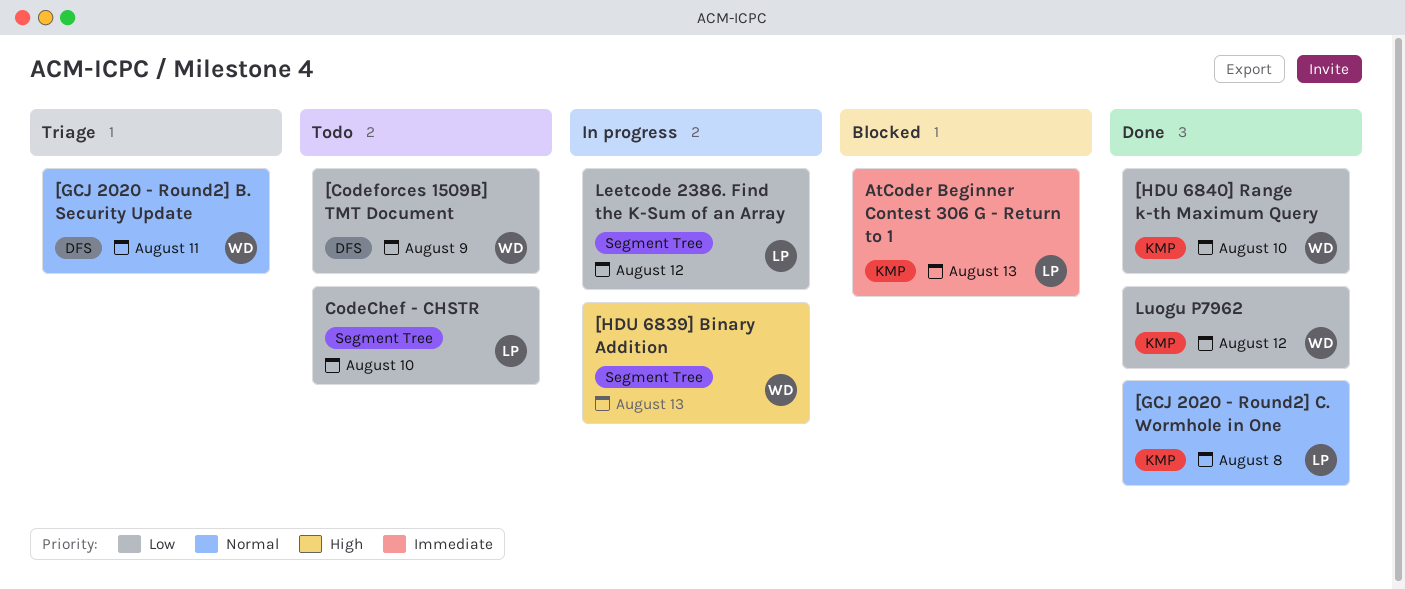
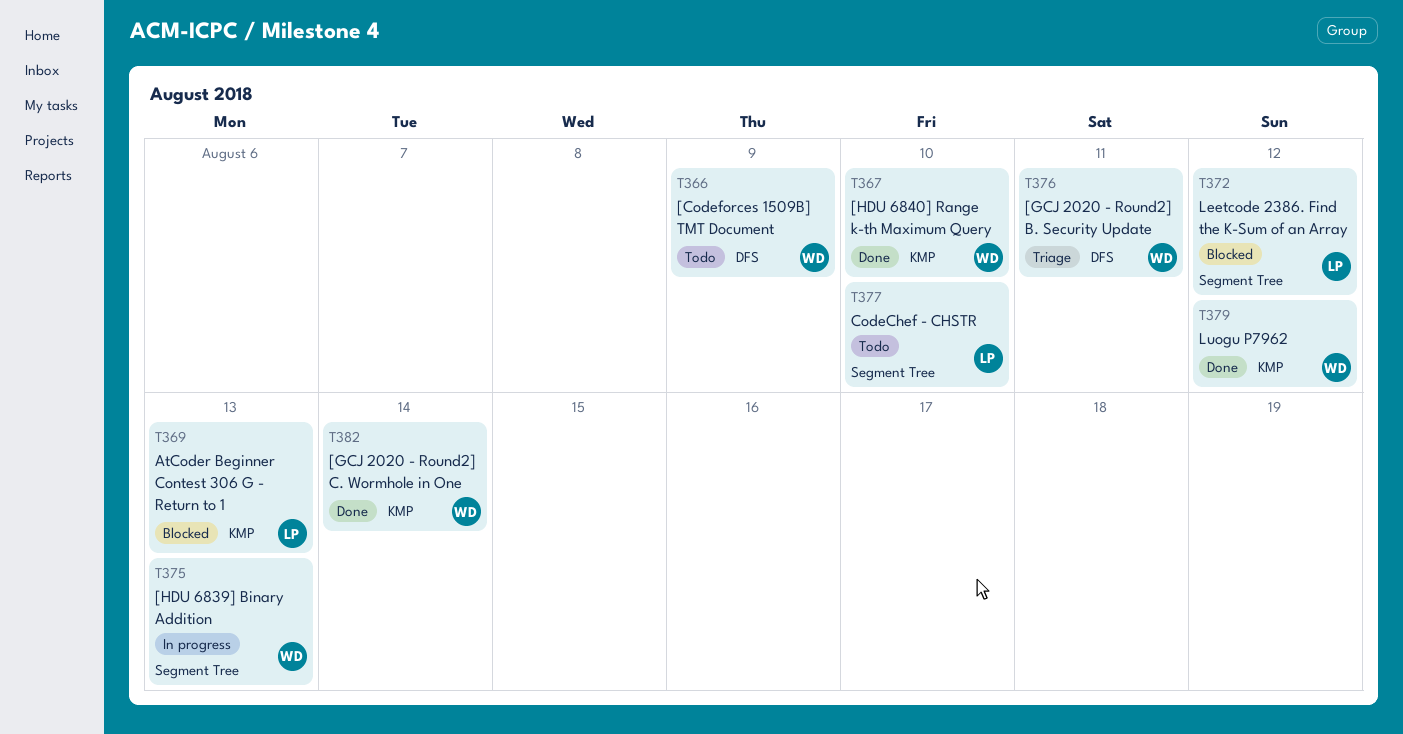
[GCJ 2020 - Round2] C. Wormhole in One, owner: LP -> WD
[GCJ 2020 - Round2] C. Wormhole in One, due: Aug 8 -> Aug 14
Leetcode 2386. Find the K-Sum of an Array, status: In progress -> Blocked

